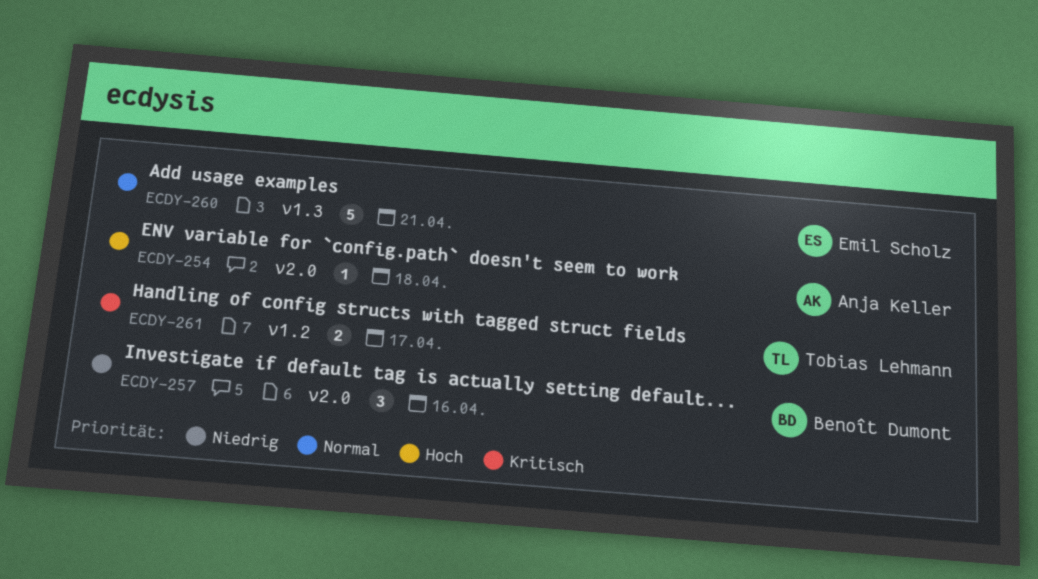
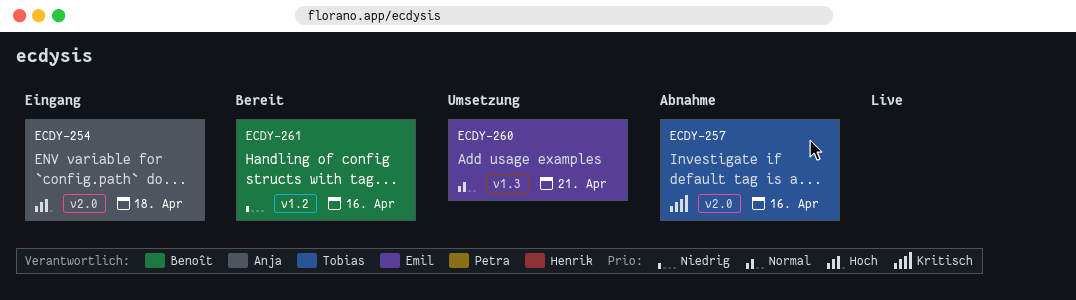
ECDY-257, owner: Benoît Dumont -> Tobias Lehmann
ECDY-257, priority: Niedrig -> Kritisch
ECDY-261, owner: Tobias Lehmann -> Benoît Dumont
ECDY-261, priority: Kritisch -> Niedrig
ECDY-261, due: Apr 17 -> Apr 16

